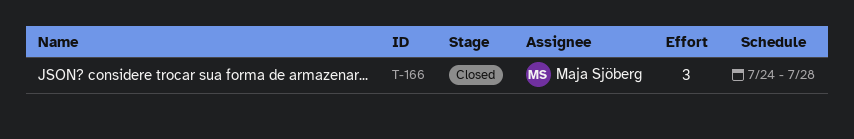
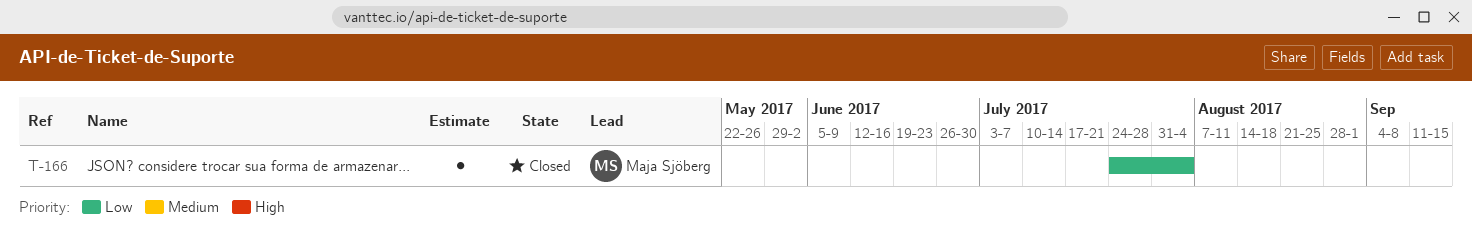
T-166, estimate: 3 -> 1
T-166, due: Jul 28 -> Aug 4

